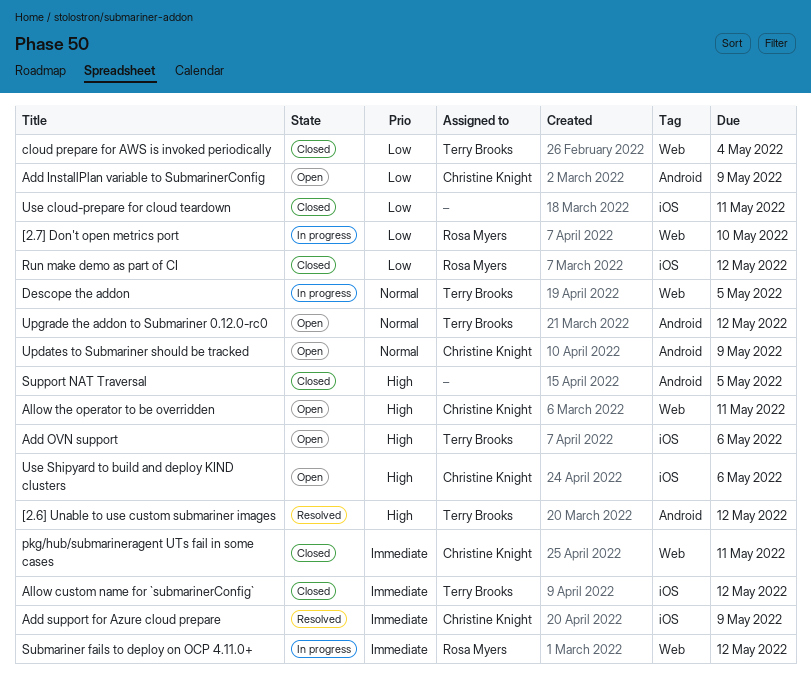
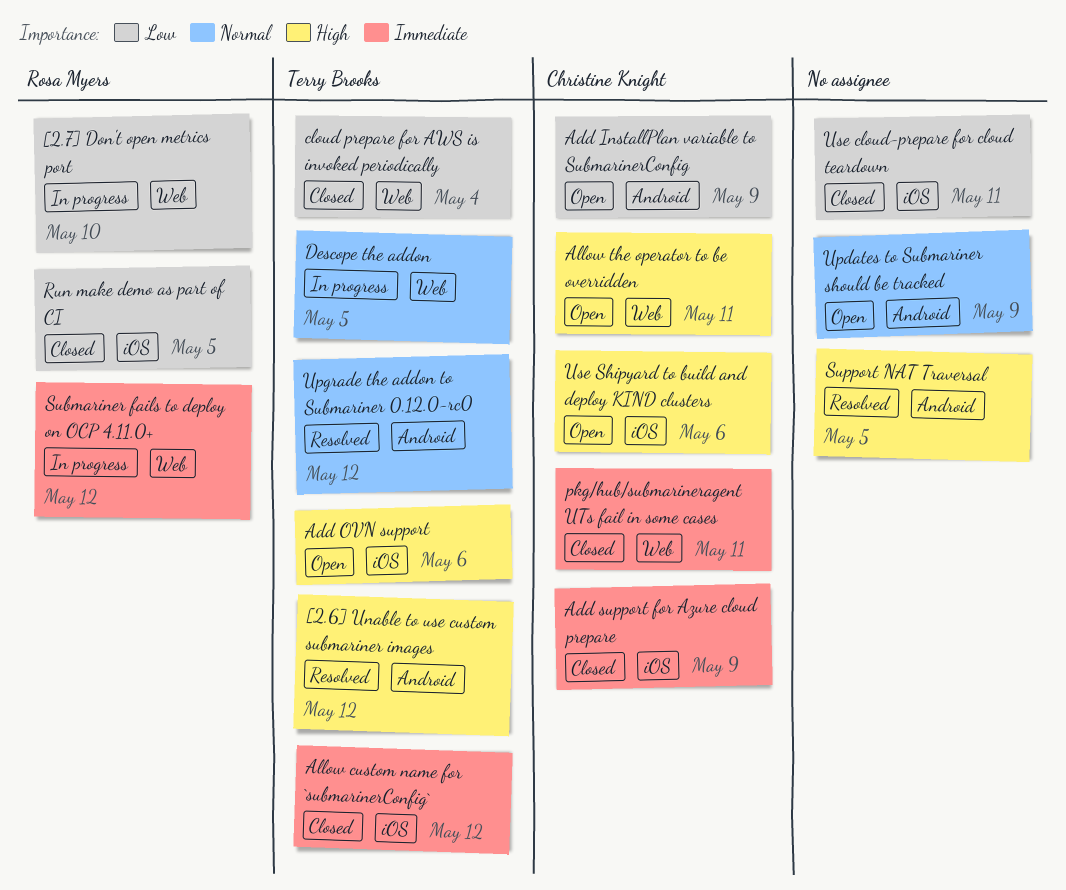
Add support for Azure cloud prepare, status: Resolved -> Closed
Run make demo as part of CI, due: May 12 -> May 5
Support NAT Traversal, status: Closed -> Resolved
Updates to Submariner should be tracked, owner: Christine Knight -> none
Upgrade the addon to Submariner 0.12.0-rc0, status: Open -> Resolved

